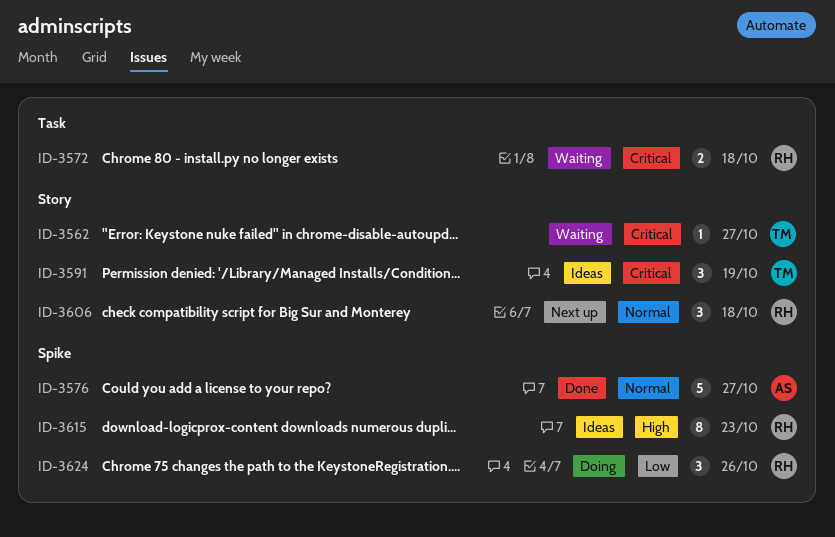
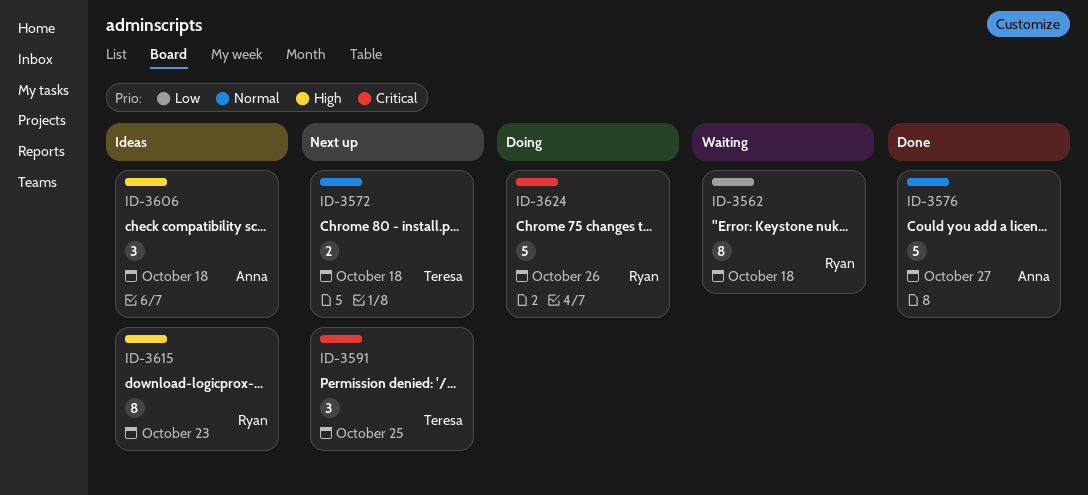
ID-3562, owner: Teresa -> Ryan
ID-3562, priority: Critical -> Low
ID-3562, estimate: 1 -> 8
ID-3562, due: Oct 27 -> Oct 18
ID-3572, status: Waiting -> Next up
ID-3572, owner: Ryan -> Teresa
ID-3572, priority: Critical -> Normal
ID-3591, status: Ideas -> Next up
ID-3591, due: Oct 19 -> Oct 25
ID-3606, status: Next up -> Ideas
ID-3606, owner: Ryan -> Anna
ID-3606, priority: Normal -> High
ID-3624, priority: Low -> Critical
ID-3624, estimate: 3 -> 5

